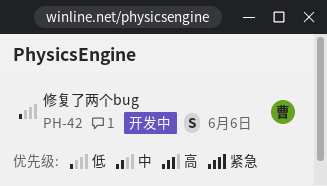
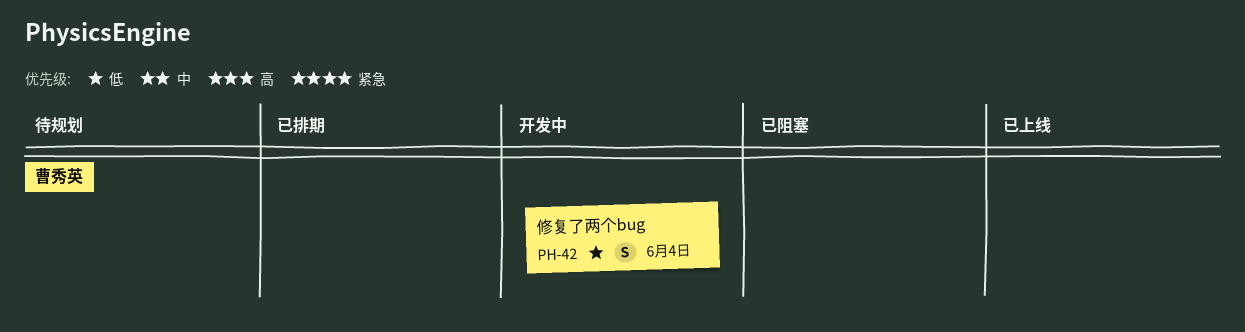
PH-42, due: Jun 6 -> Jun 4

